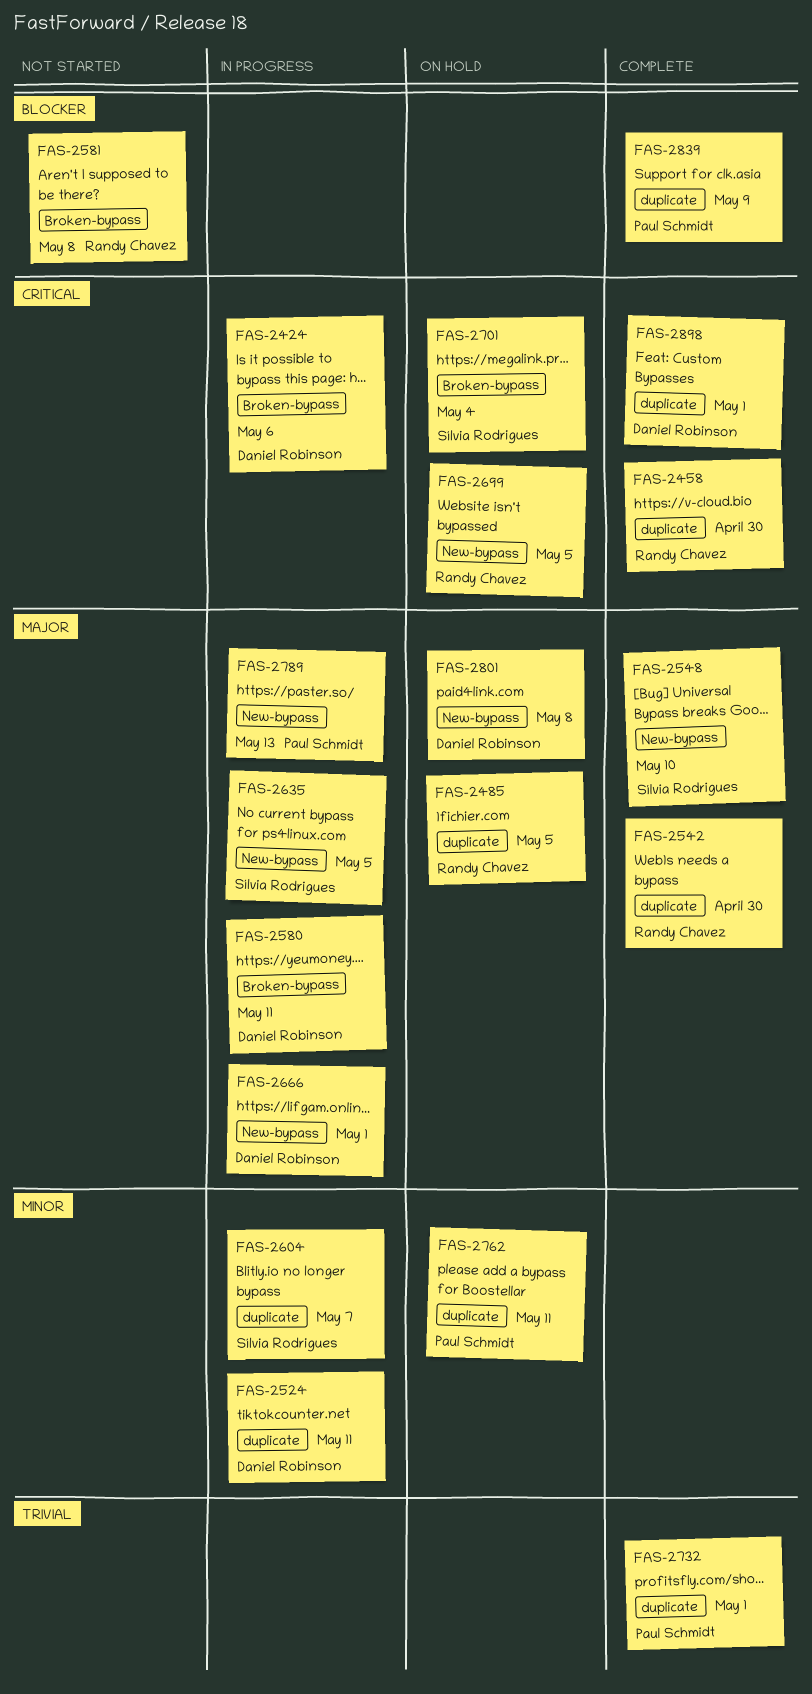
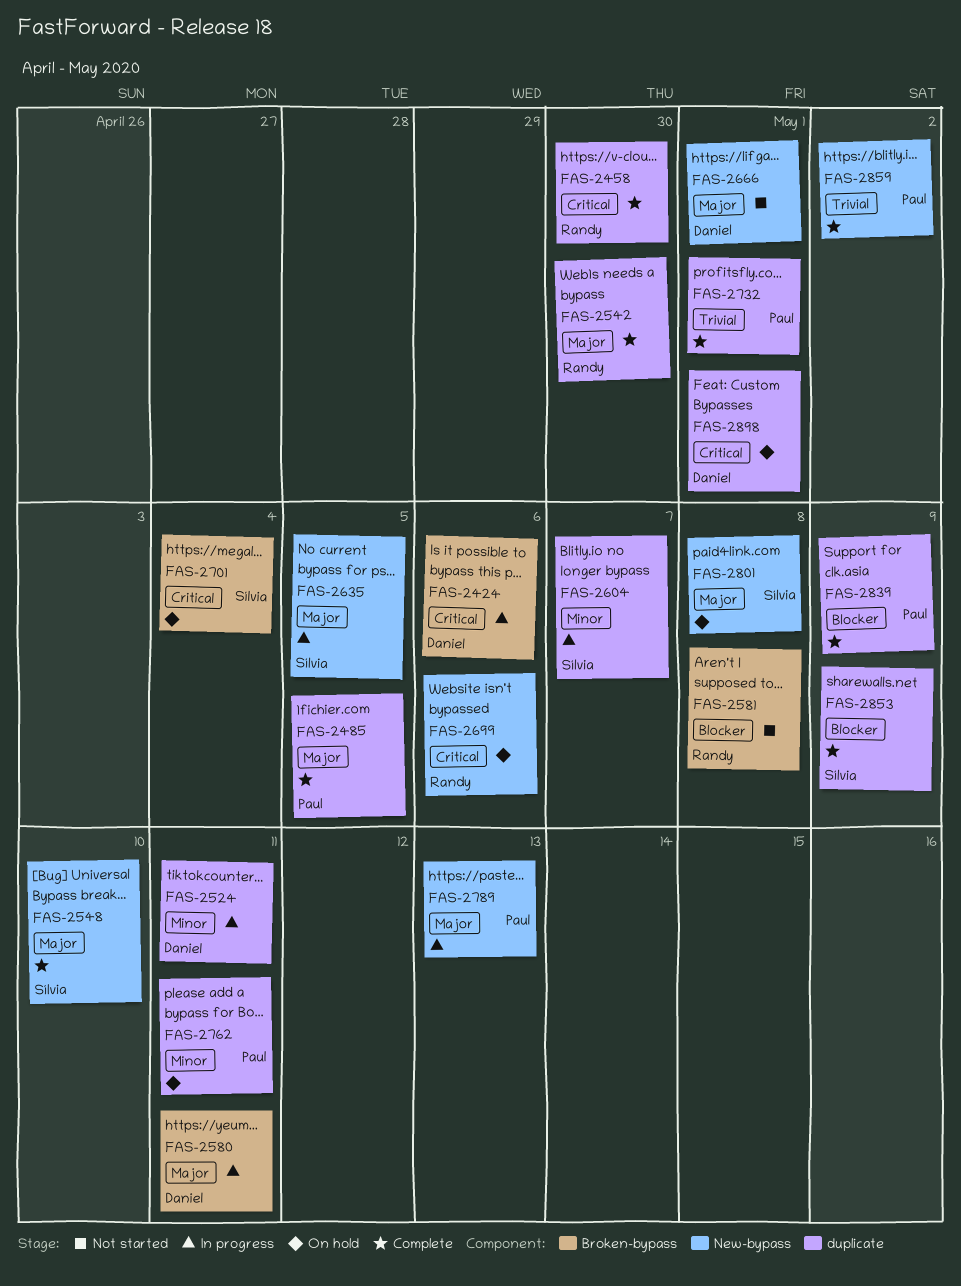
FAS-2485, status: On hold -> Complete
FAS-2485, owner: Randy Chavez -> Paul Schmidt
FAS-2666, status: In progress -> Not started
FAS-2699, due: May 5 -> May 6
FAS-2801, owner: Daniel Robinson -> Sílvia Rodrigues
FAS-2853: none -> present
FAS-2859: none -> present
FAS-2898, status: Complete -> On hold

